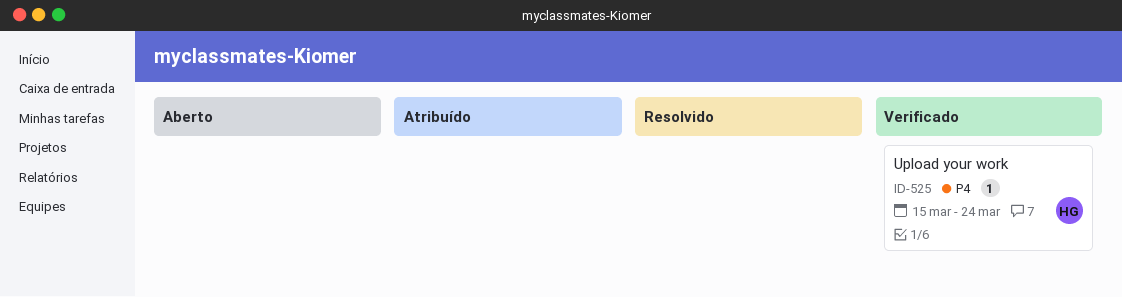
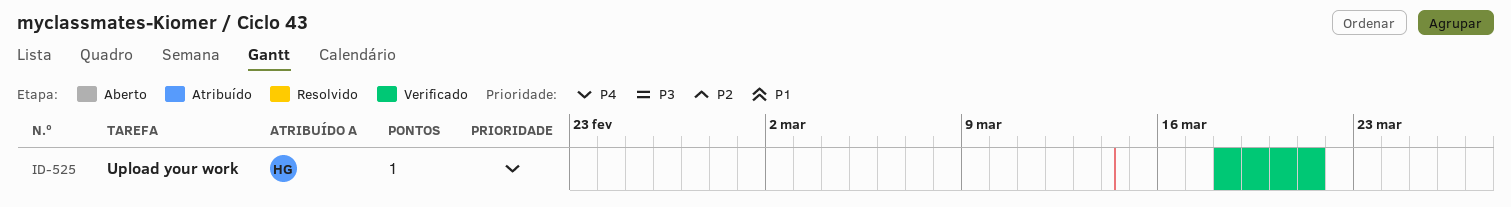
ID-525, start: Mar 15 -> Mar 18
ID-525, due: Mar 24 -> Mar 21

